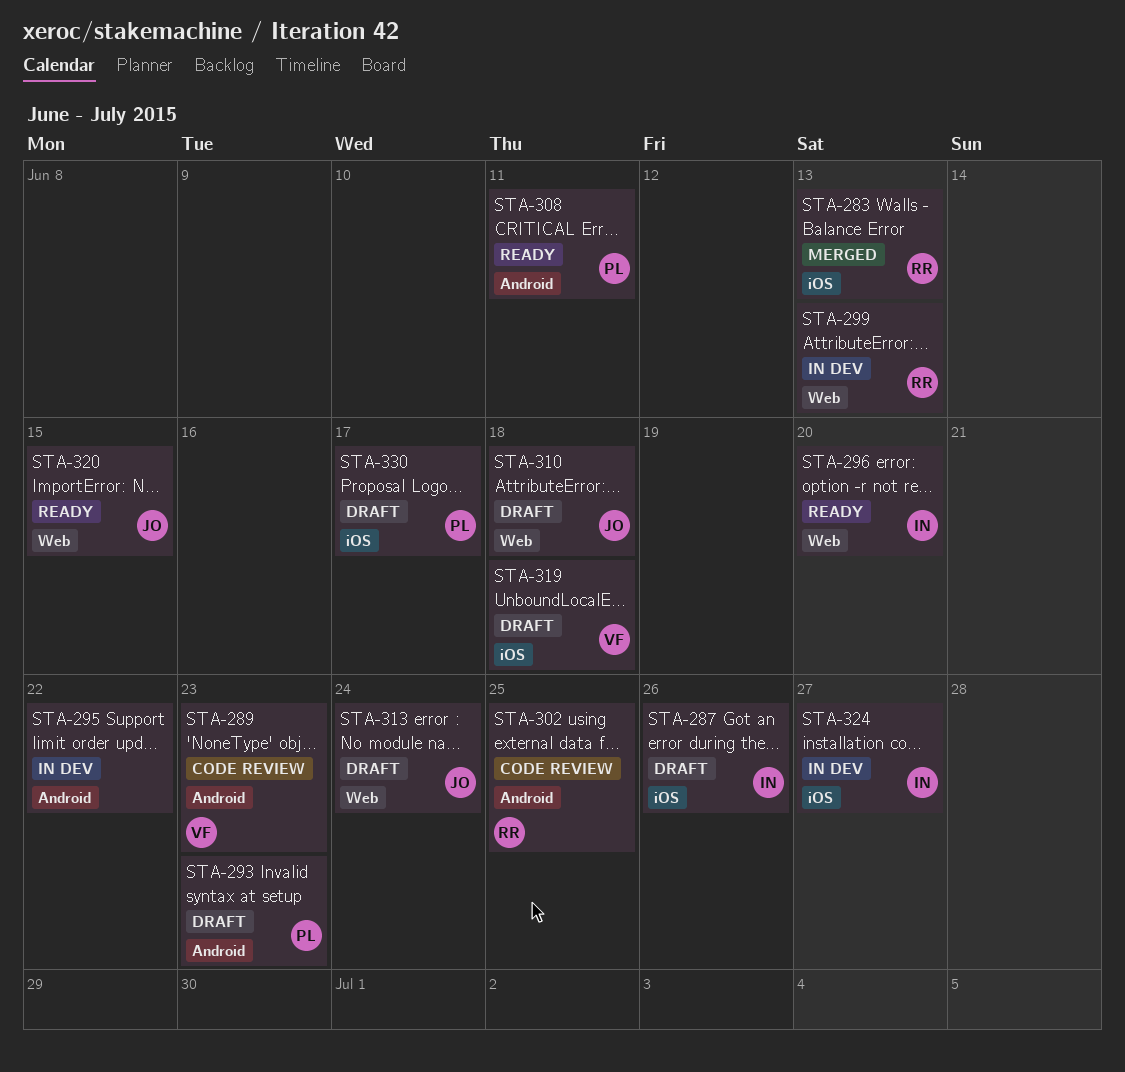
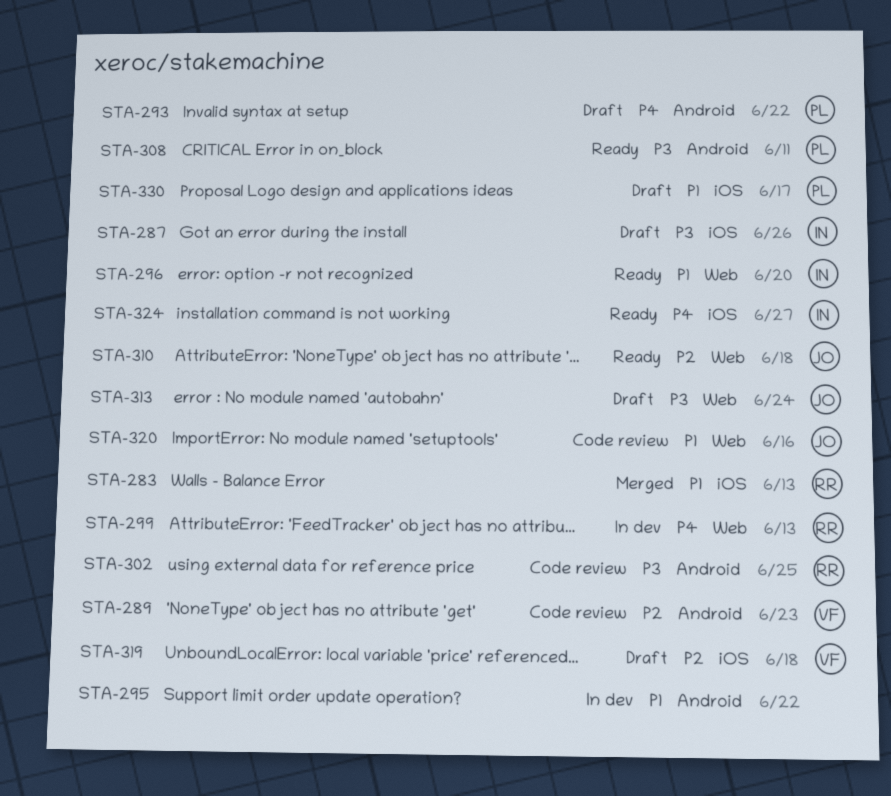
STA-293, due: Jun 23 -> Jun 22
STA-310, status: Draft -> Ready
STA-320, status: Ready -> Code review
STA-320, due: Jun 15 -> Jun 16
STA-324, status: In dev -> Ready

